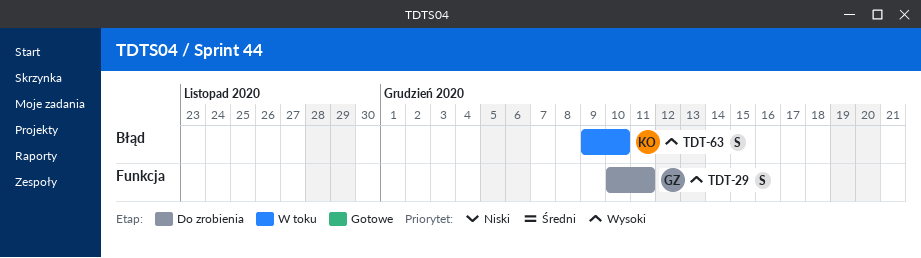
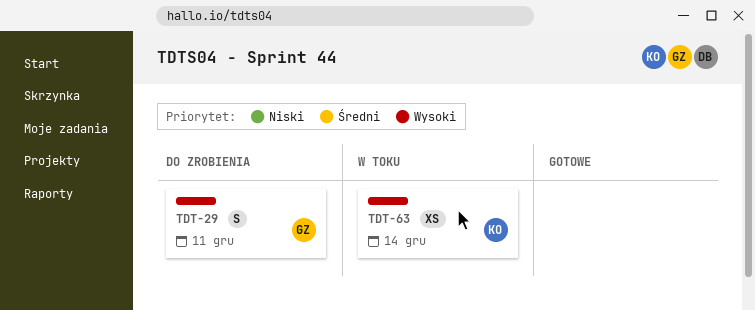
TDT-63, estimate: S -> XS
TDT-63, due: Dec 10 -> Dec 14

